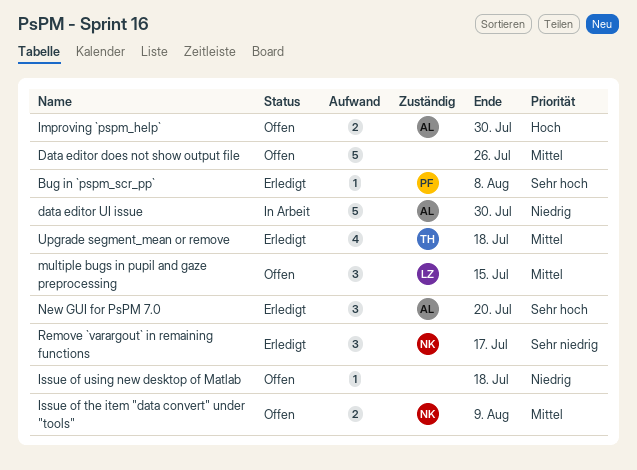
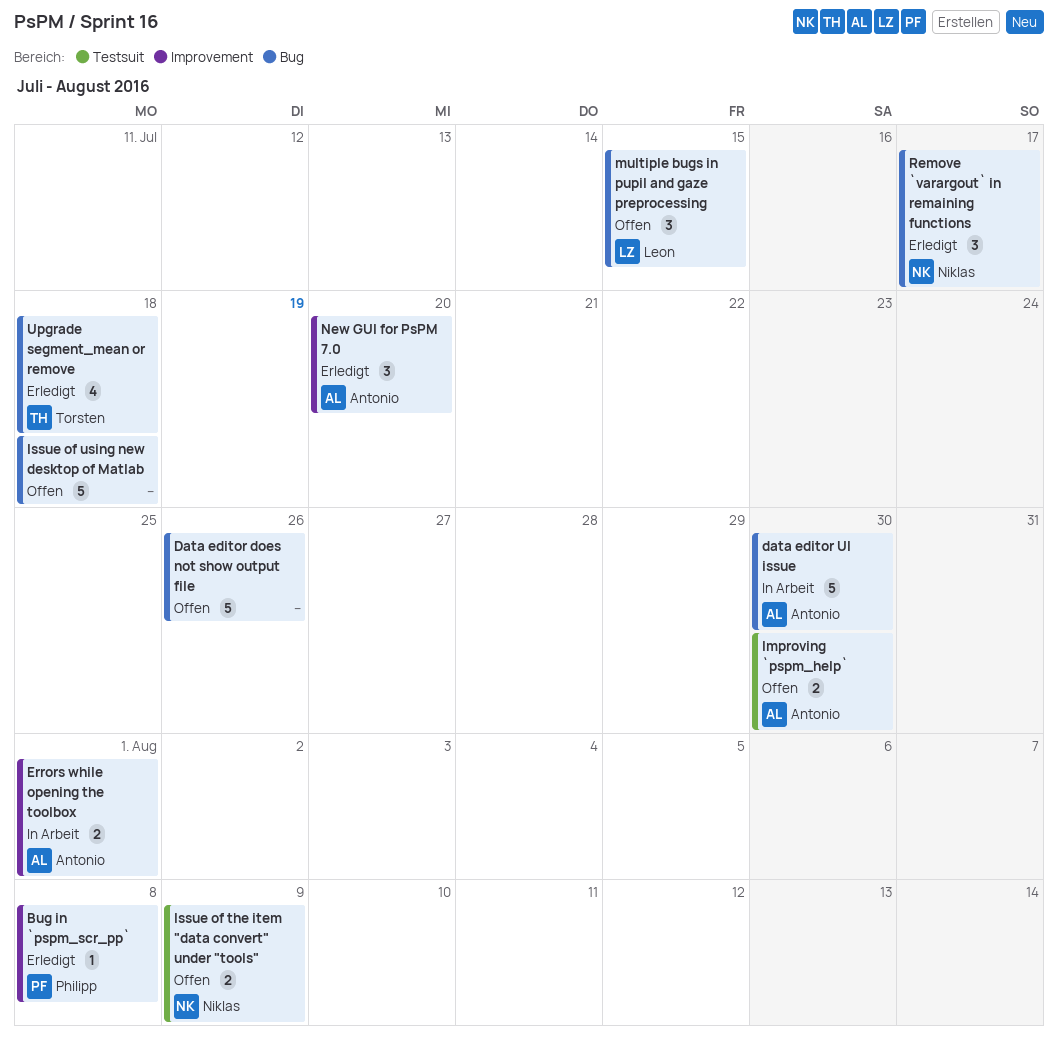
Errors while opening the toolbox: none -> present
Issue of using new desktop of Matlab, estimate: 1 -> 5

